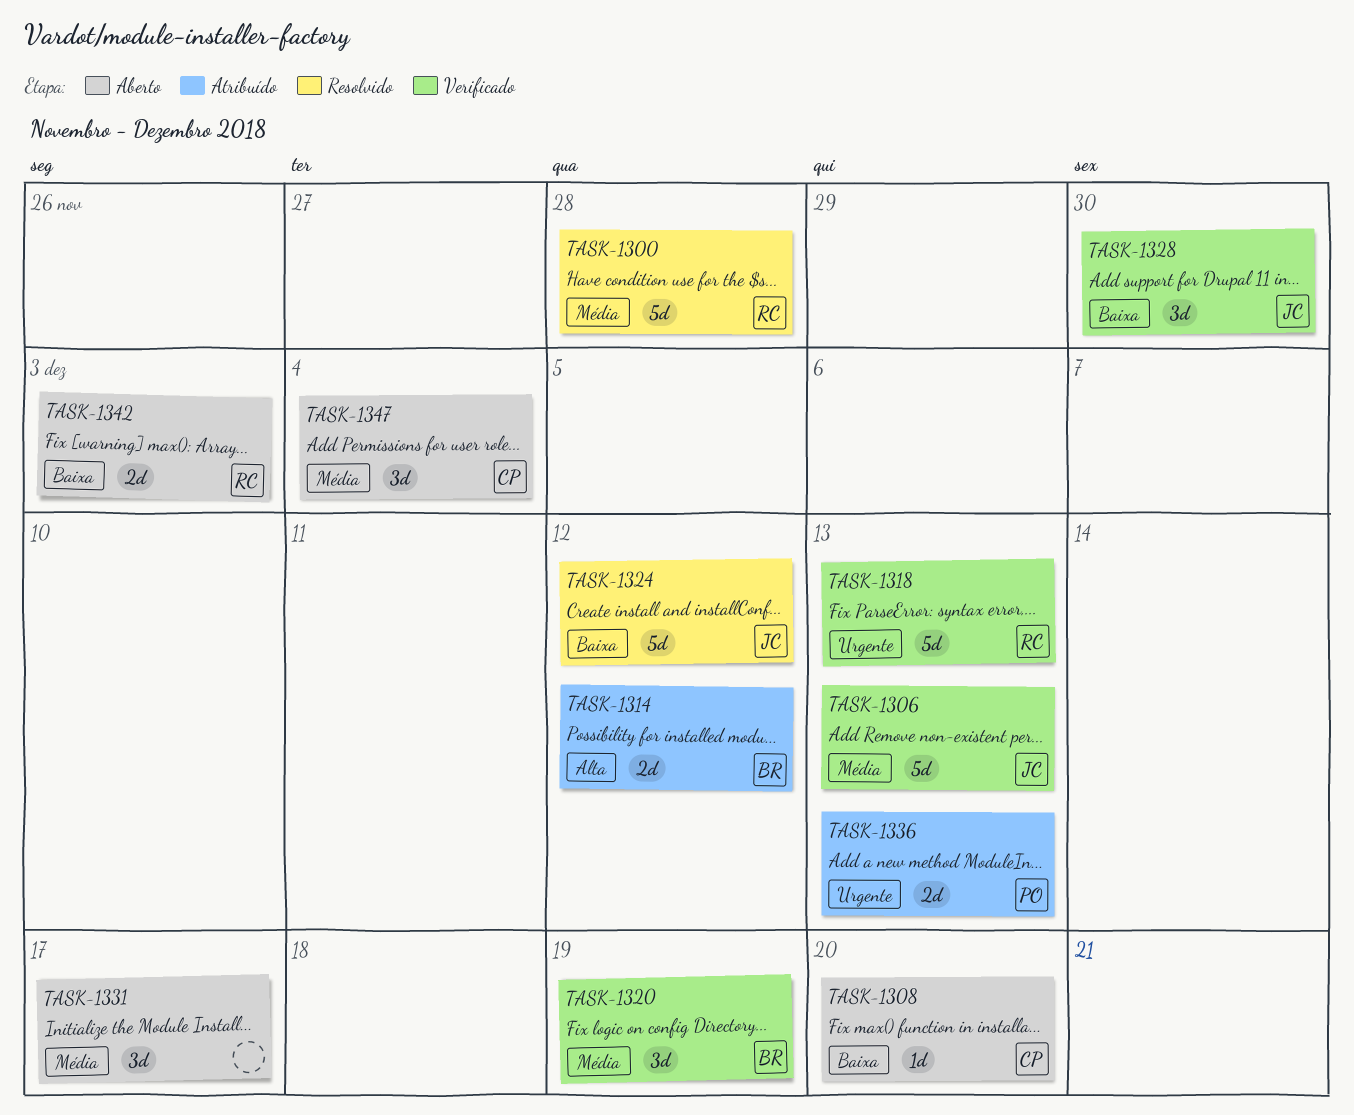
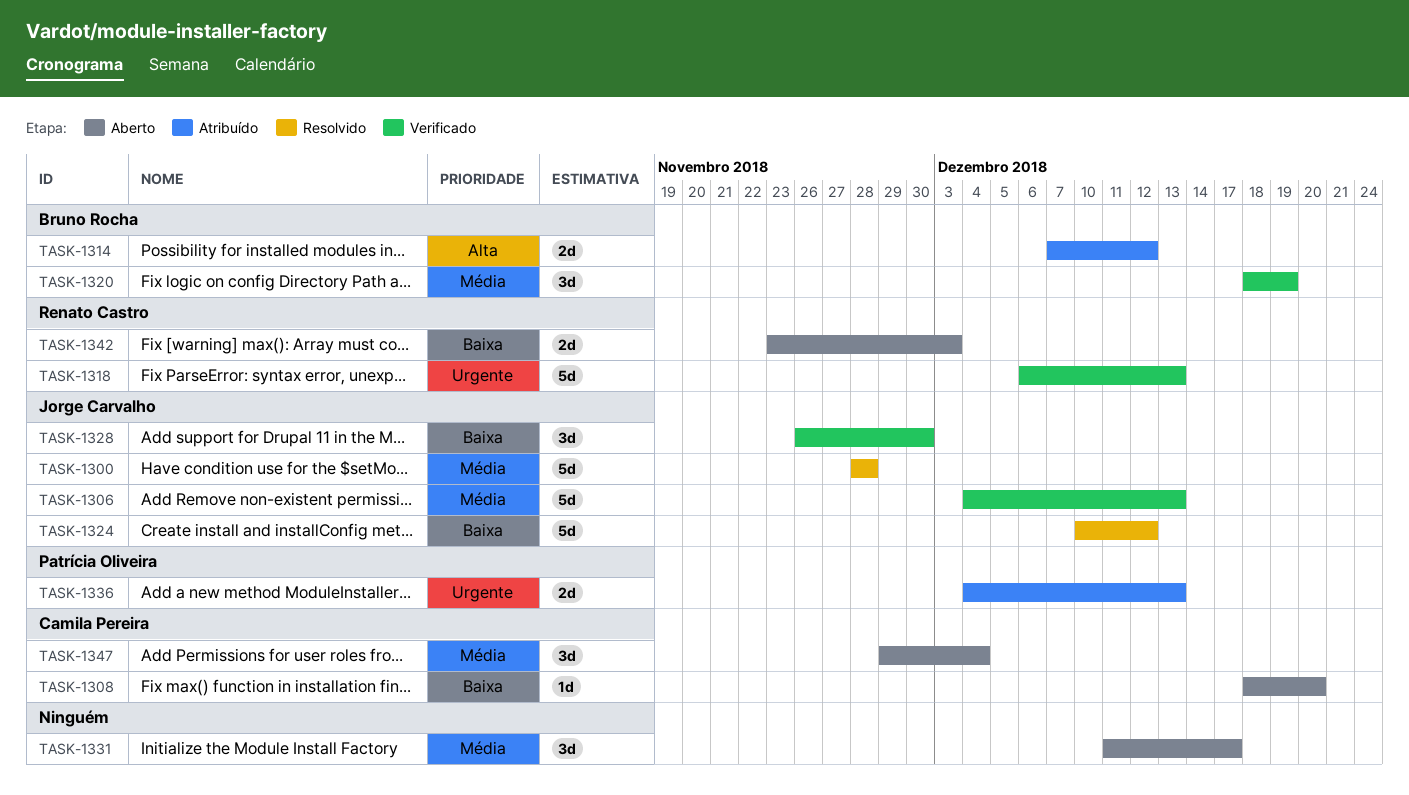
TASK-1300, owner: Renato Castro -> Jorge Carvalho

